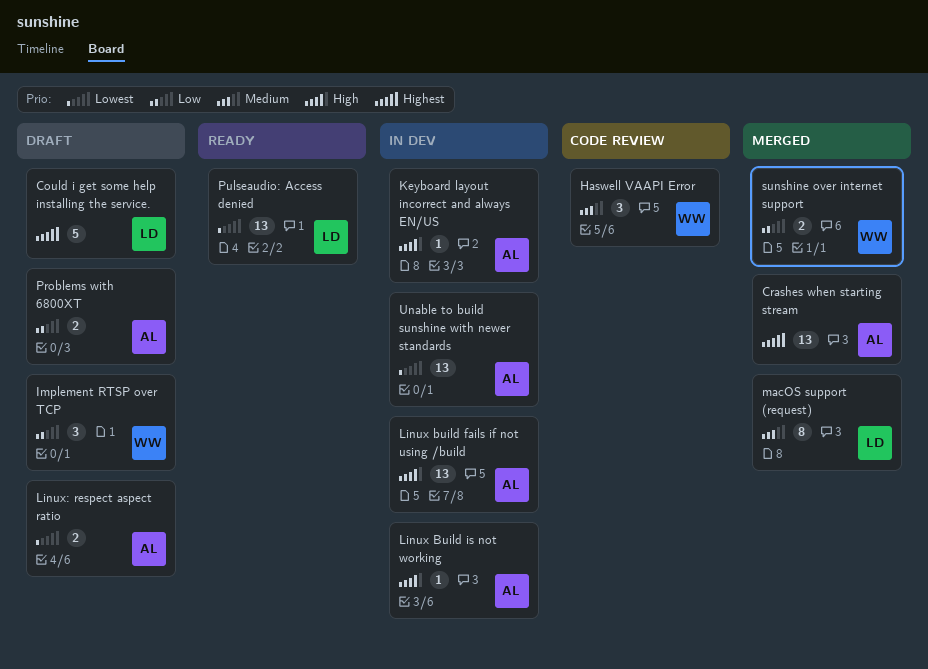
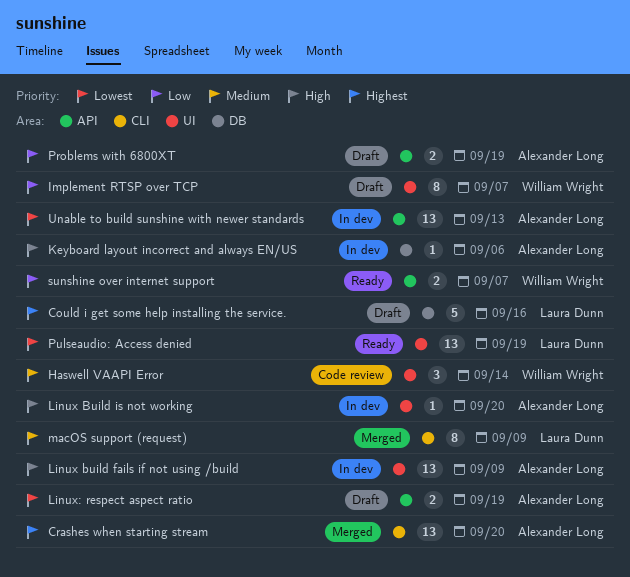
Implement RTSP over TCP, estimate: 3 -> 8
sunshine over internet support, status: Merged -> Ready

